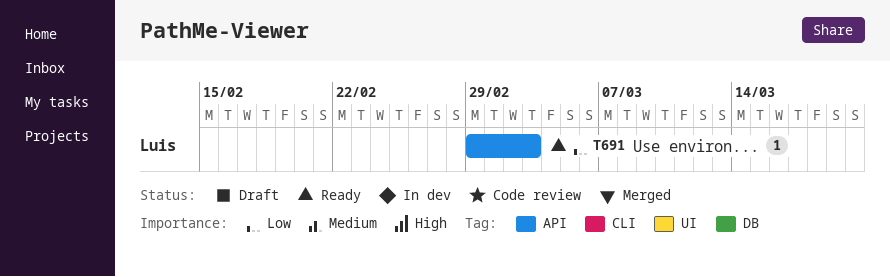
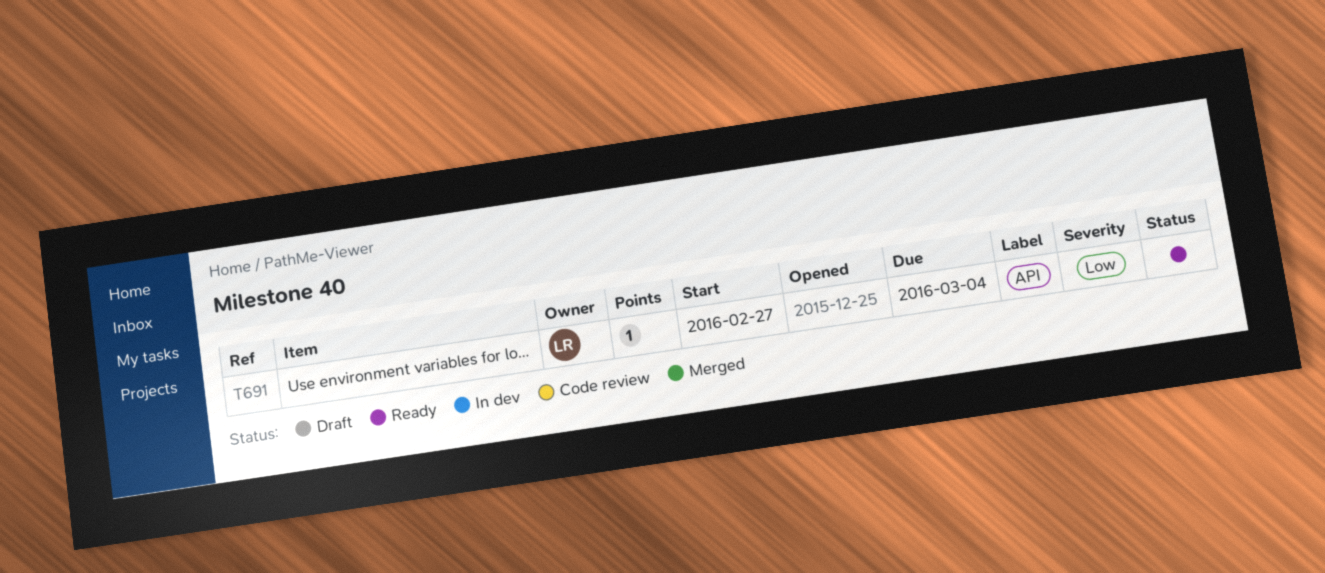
T691, start: Feb 29 -> Feb 27
T691, due: Mar 3 -> Mar 4

